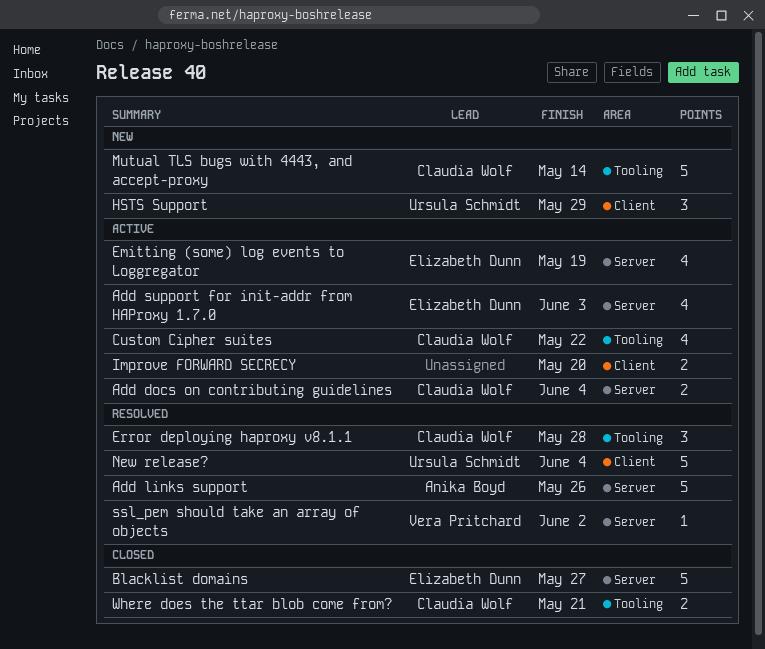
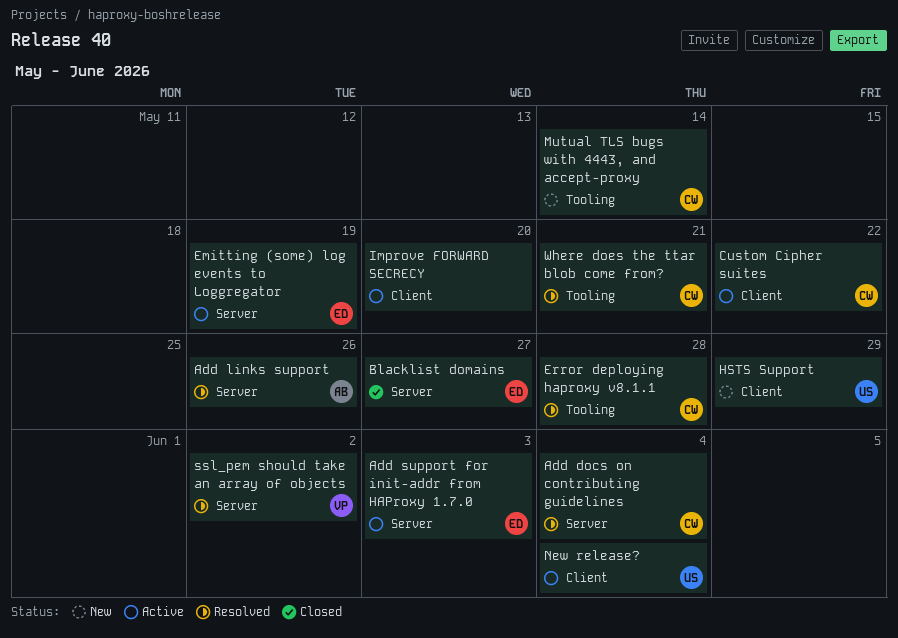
Add docs on contributing guidelines, status: Active -> Resolved
Custom Cipher suites, label: Tooling -> Client
New release?, status: Resolved -> Active
Where does the ttar blob come from?, status: Closed -> Resolved

